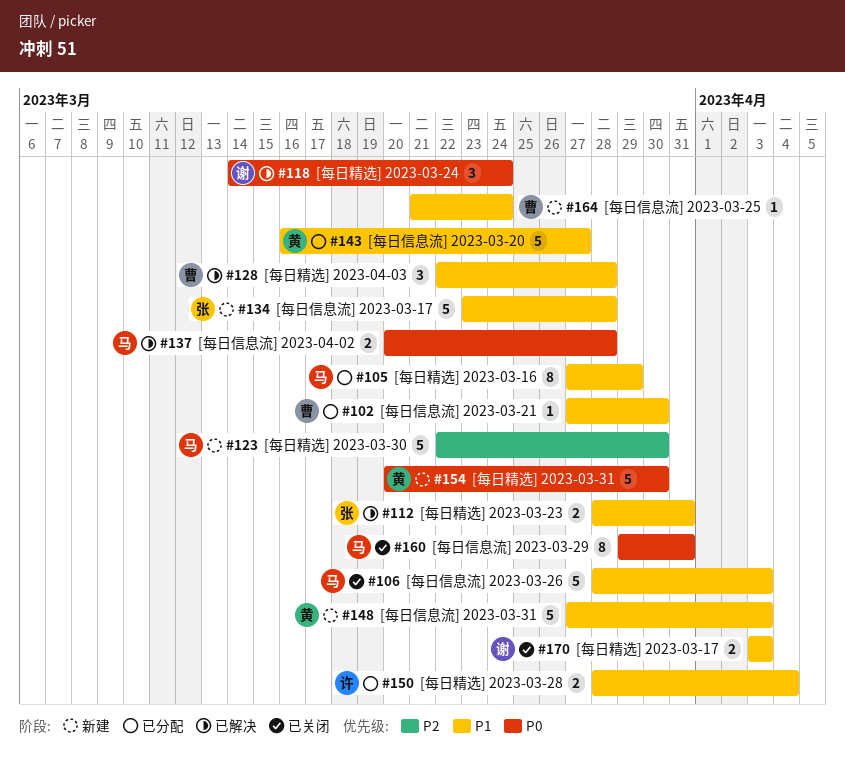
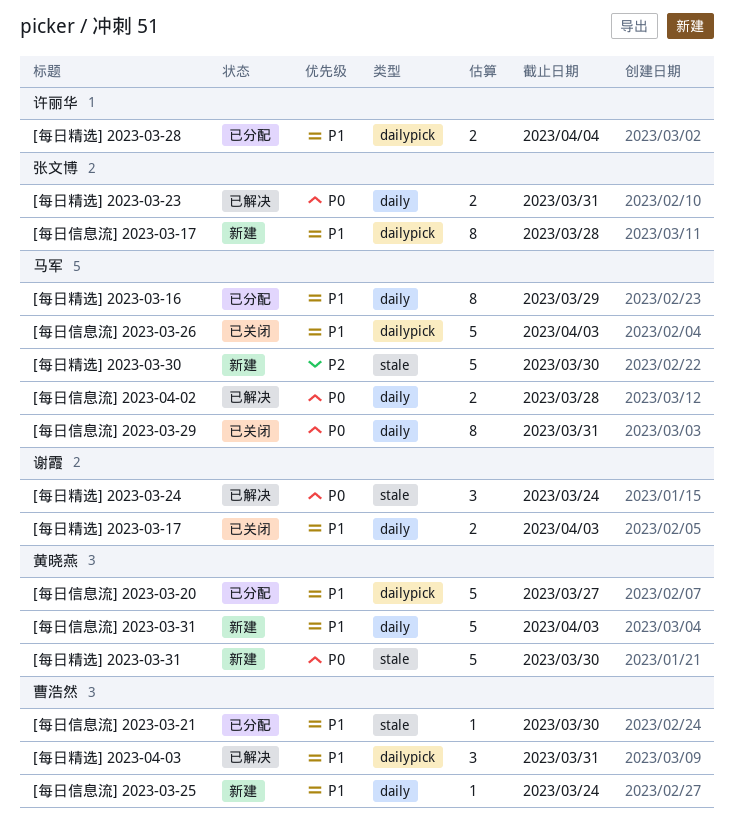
[每日信息流] 2023-03-17, estimate: 5 -> 8
[每日精选] 2023-03-23, priority: P1 -> P0
[每日精选] 2023-04-03, due: Mar 28 -> Mar 31

